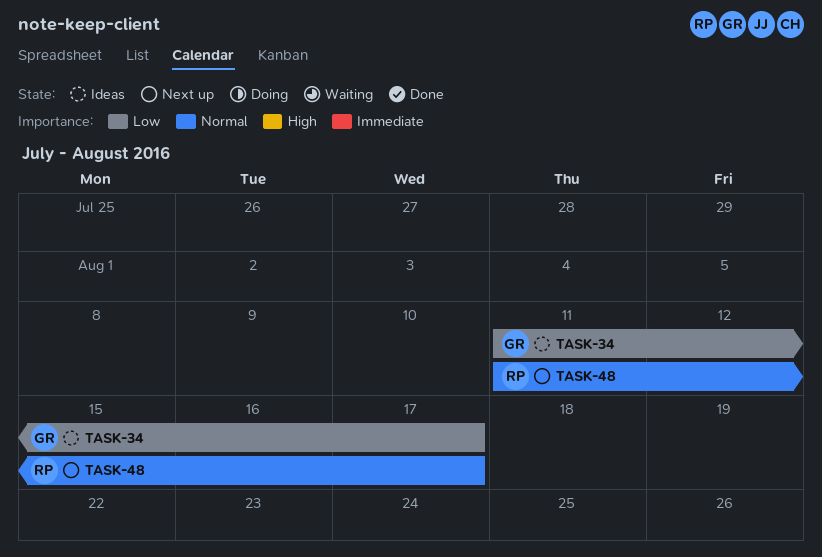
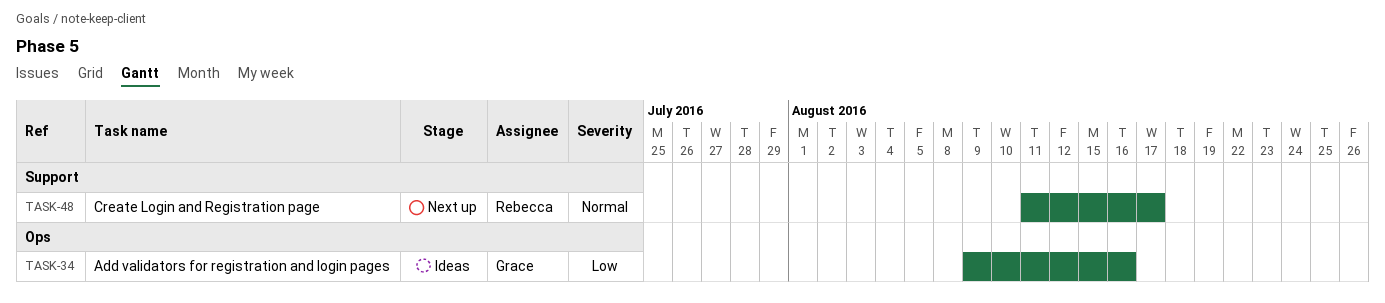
TASK-34, start: Aug 11 -> Aug 9
TASK-34, due: Aug 17 -> Aug 16

